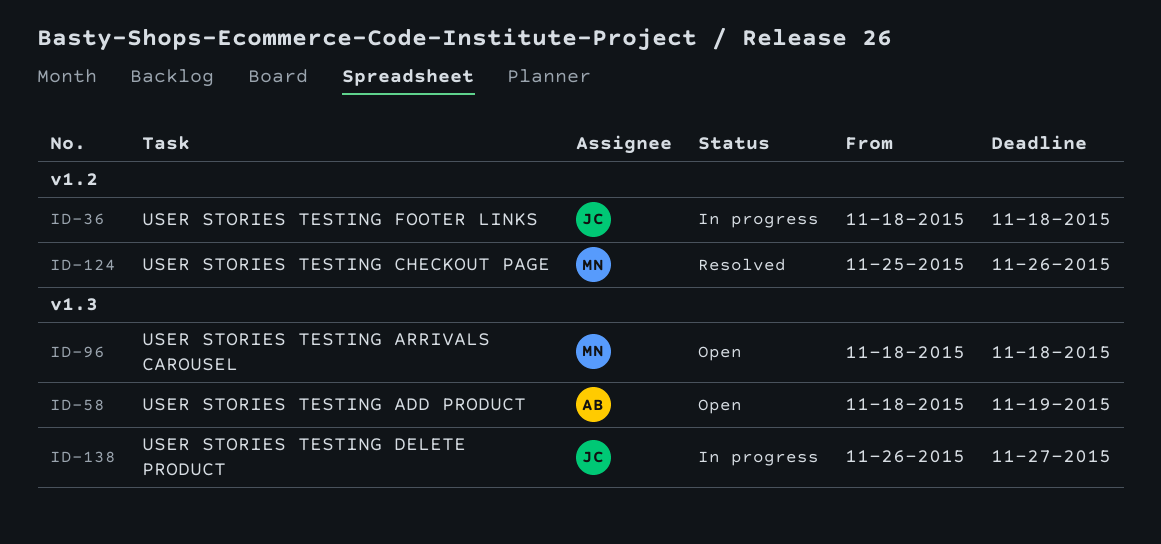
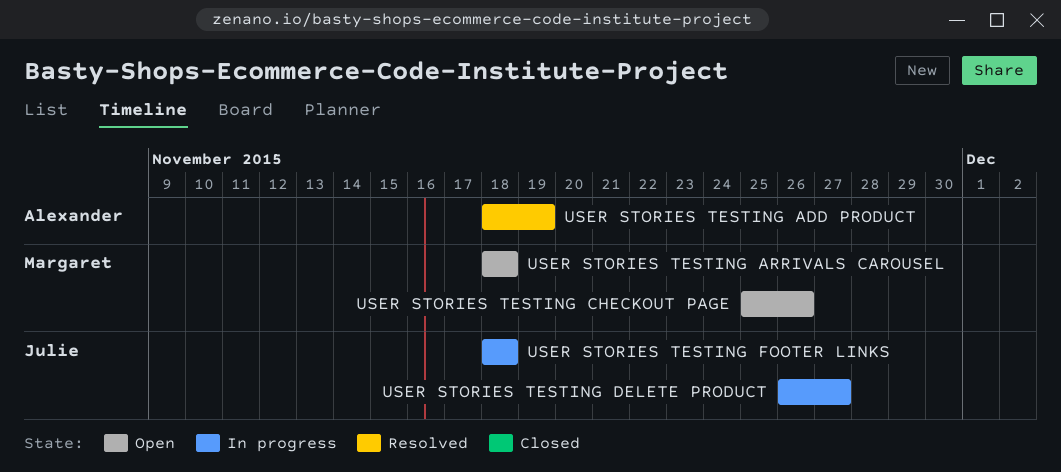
USER STORIES TESTING ADD PRODUCT, status: Open -> Resolved
USER STORIES TESTING CHECKOUT PAGE, status: Resolved -> Open

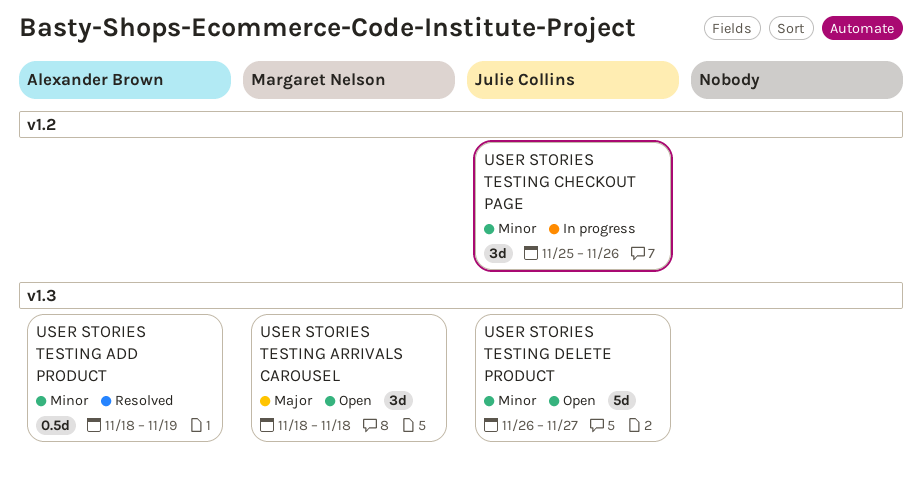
USER STORIES TESTING CHECKOUT PAGE, status: Open -> In progress
USER STORIES TESTING CHECKOUT PAGE, owner: Margaret Nelson -> Julie Collins
USER STORIES TESTING DELETE PRODUCT, status: In progress -> Open
USER STORIES TESTING FOOTER LINKS: present -> none

